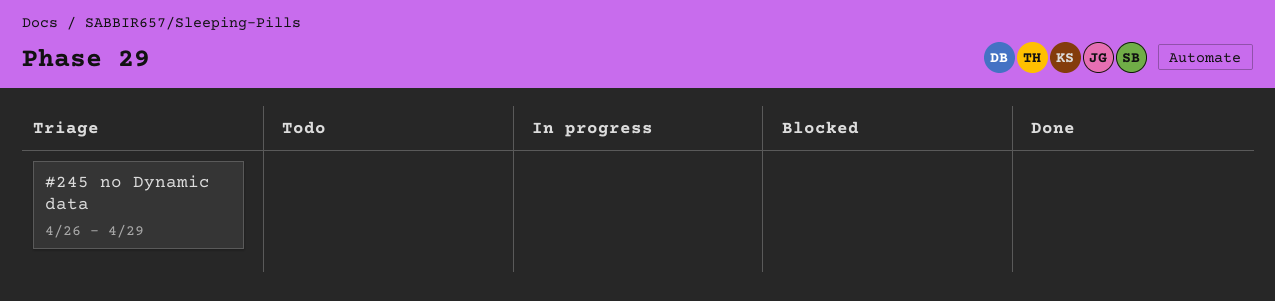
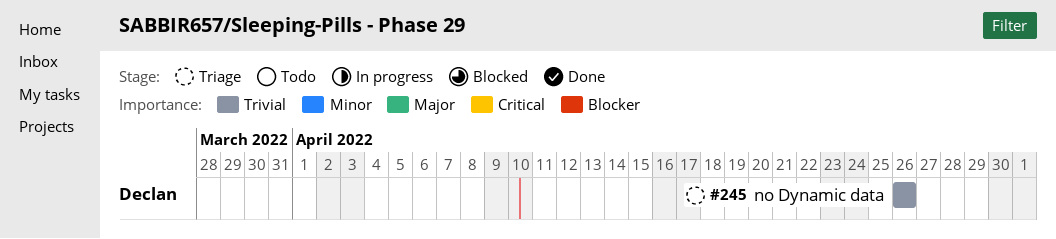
#245, due: Apr 29 -> Apr 26

